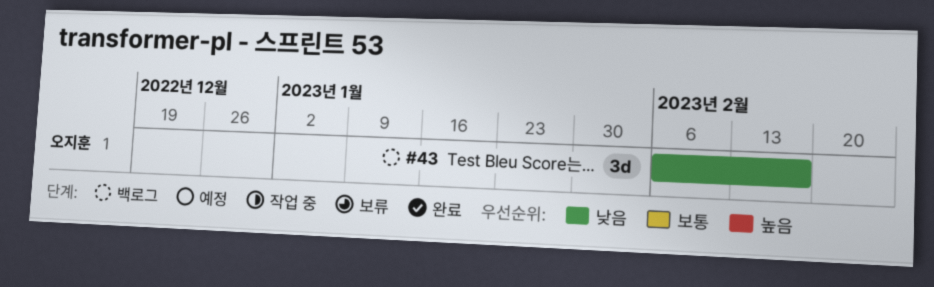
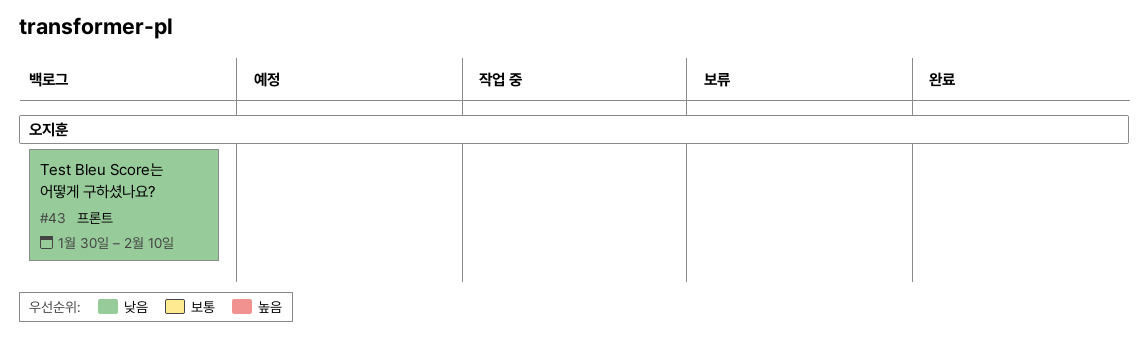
#43, start: Feb 6 -> Jan 30
#43, due: Feb 17 -> Feb 10

